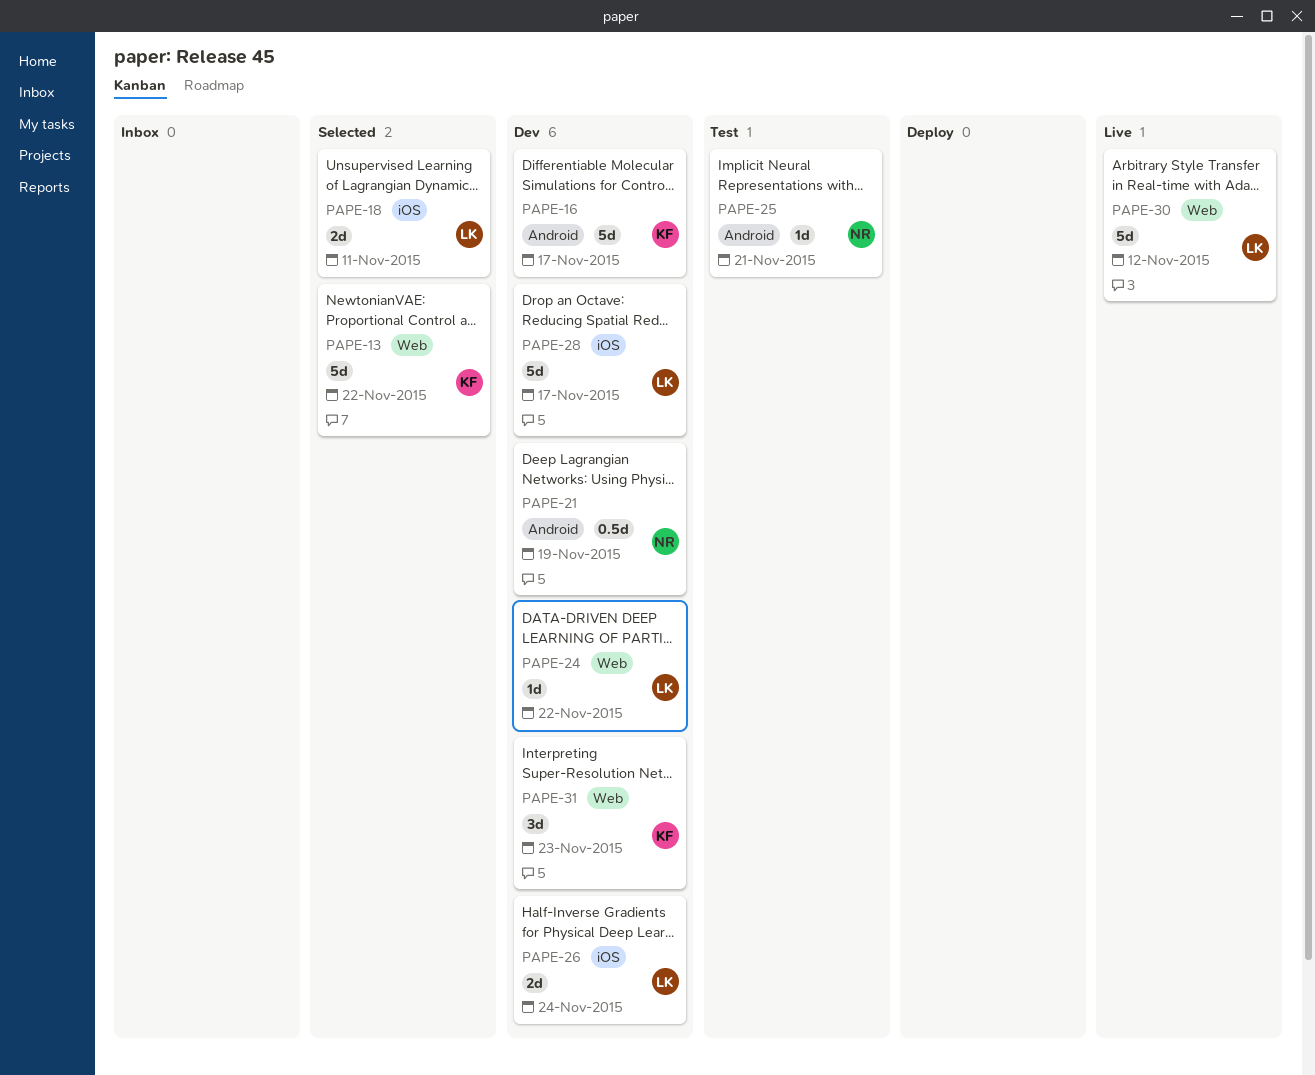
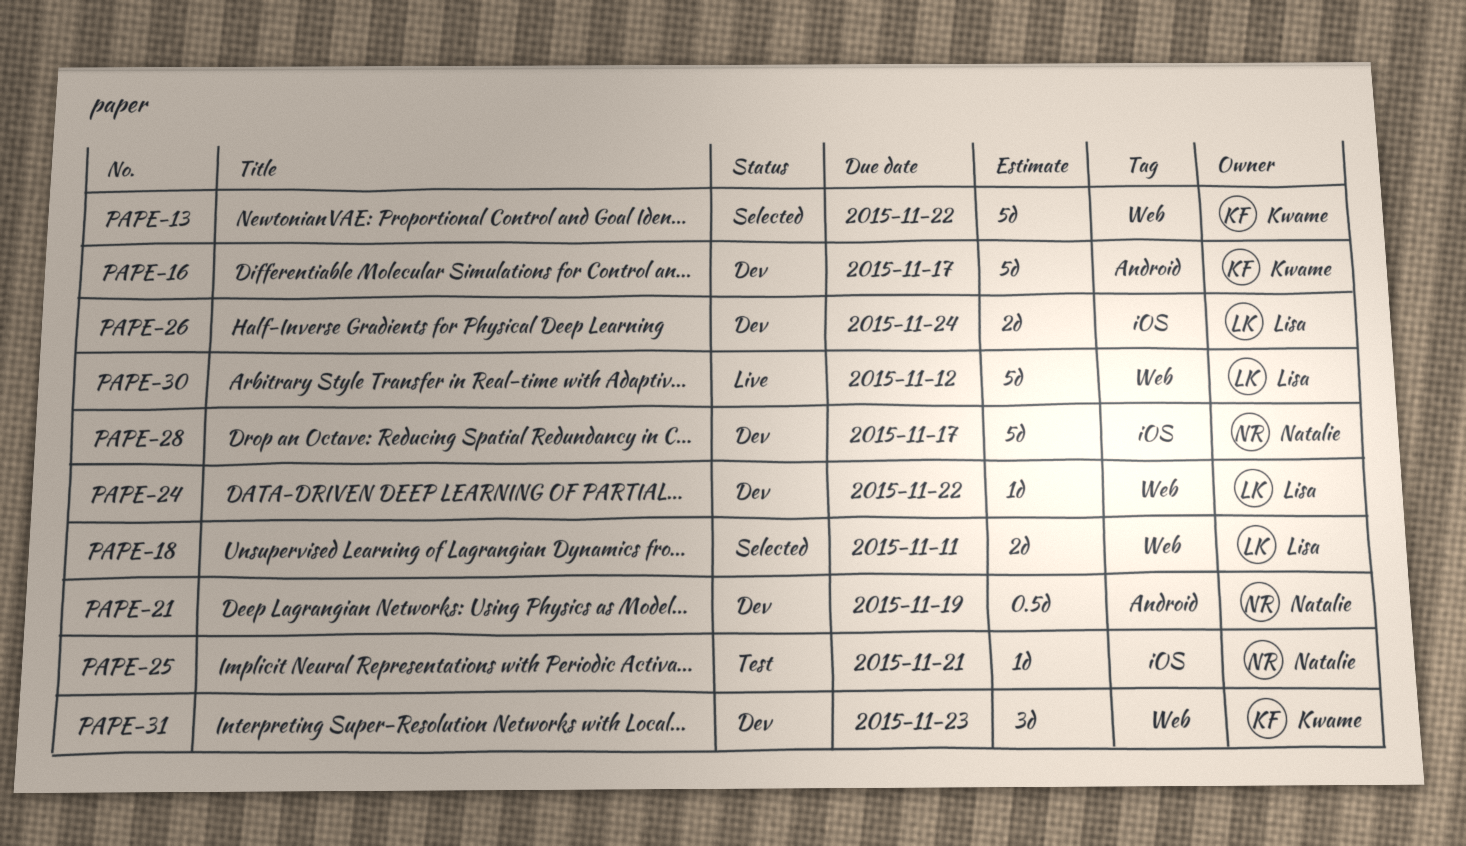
PAPE-18, label: iOS -> Web
PAPE-25, label: Android -> iOS
PAPE-28, owner: Lisa -> Natalie

